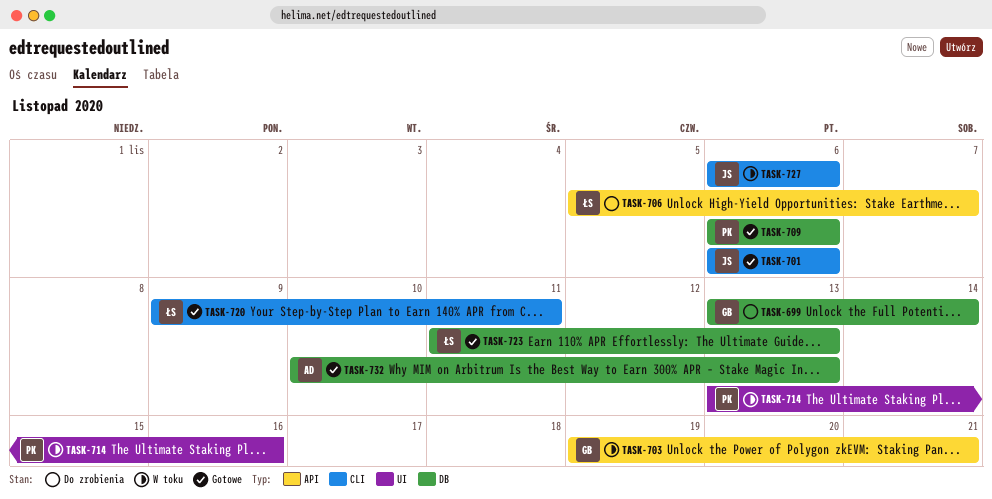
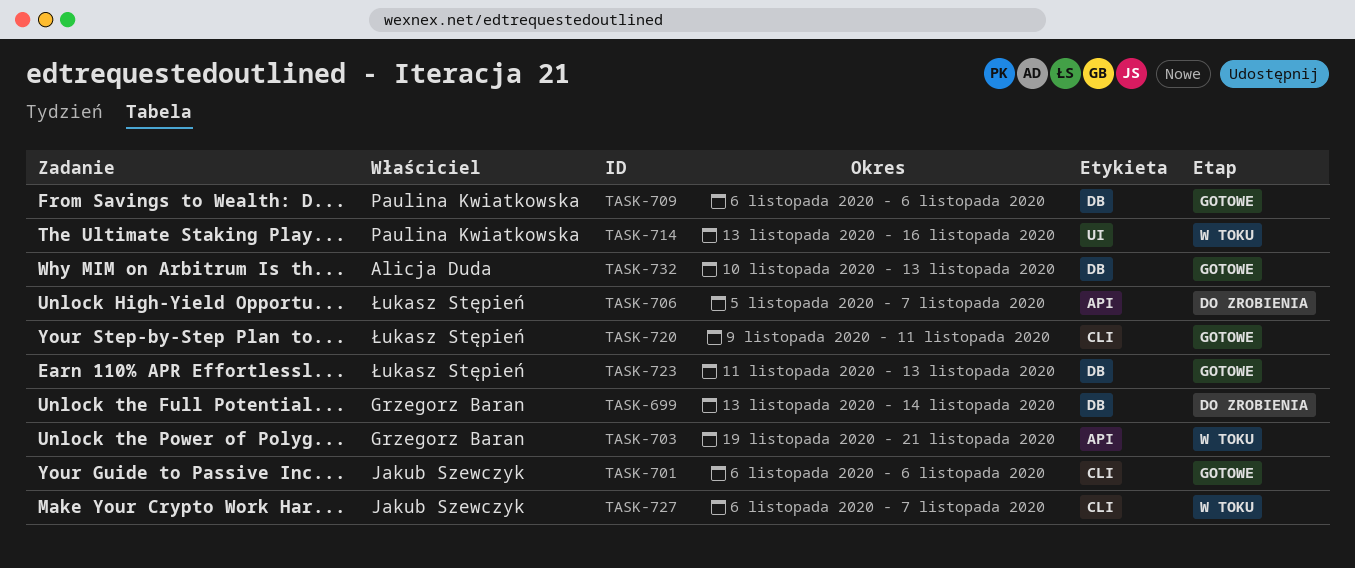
TASK-727, due: Nov 6 -> Nov 7

